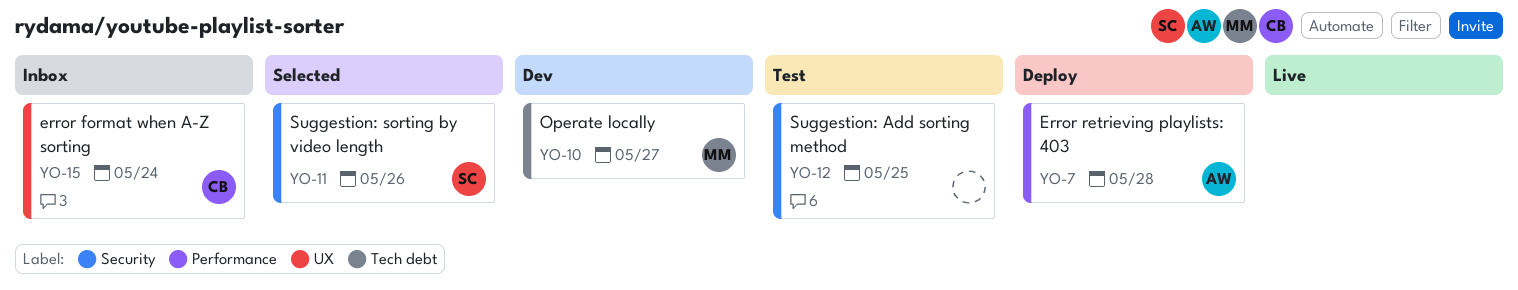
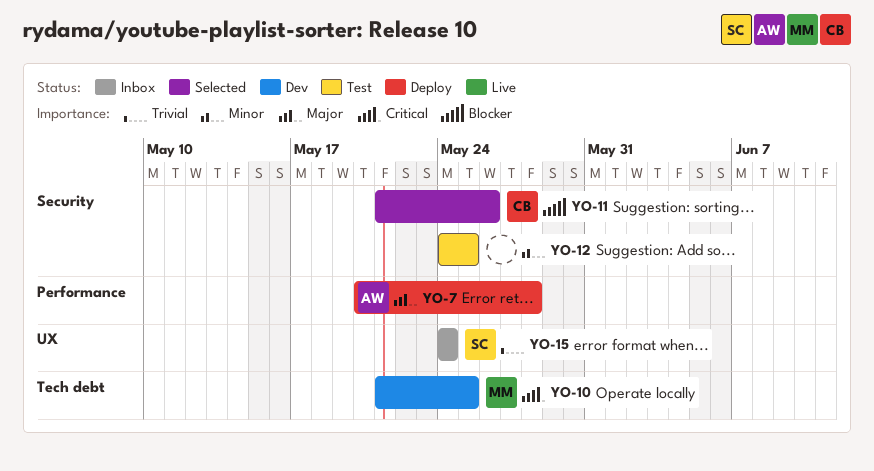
YO-10, due: May 27 -> May 25
YO-11, owner: SC -> CB
YO-15, owner: CB -> SC

